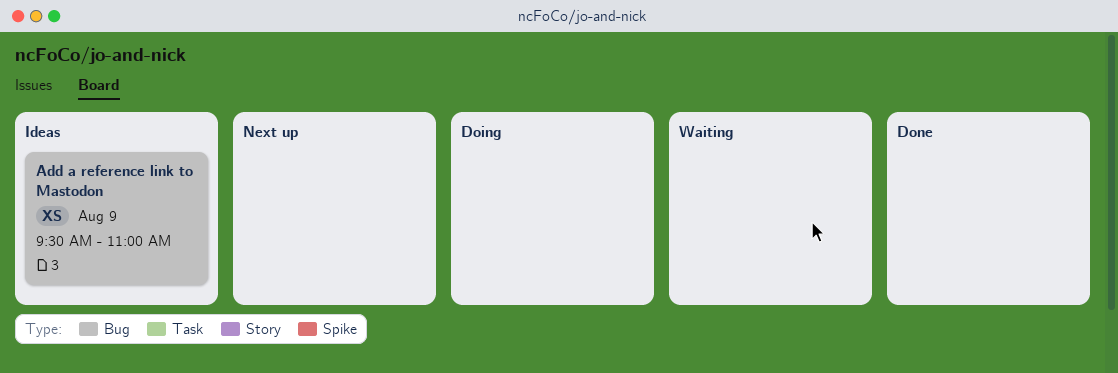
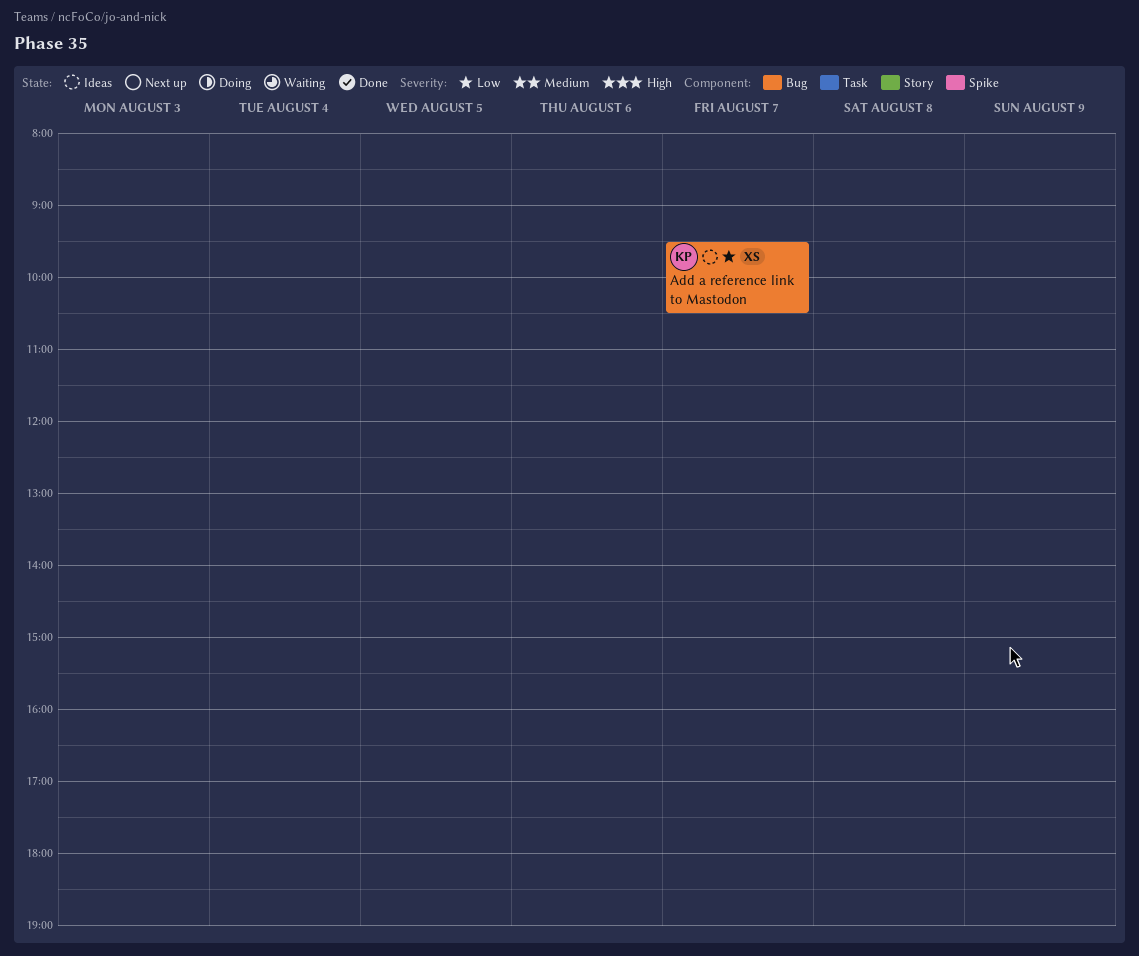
Add a reference link to Mastodon, day: Aug 9 -> Aug 7
Add a reference link to Mastodon, ends: 11:00 -> 10:30

